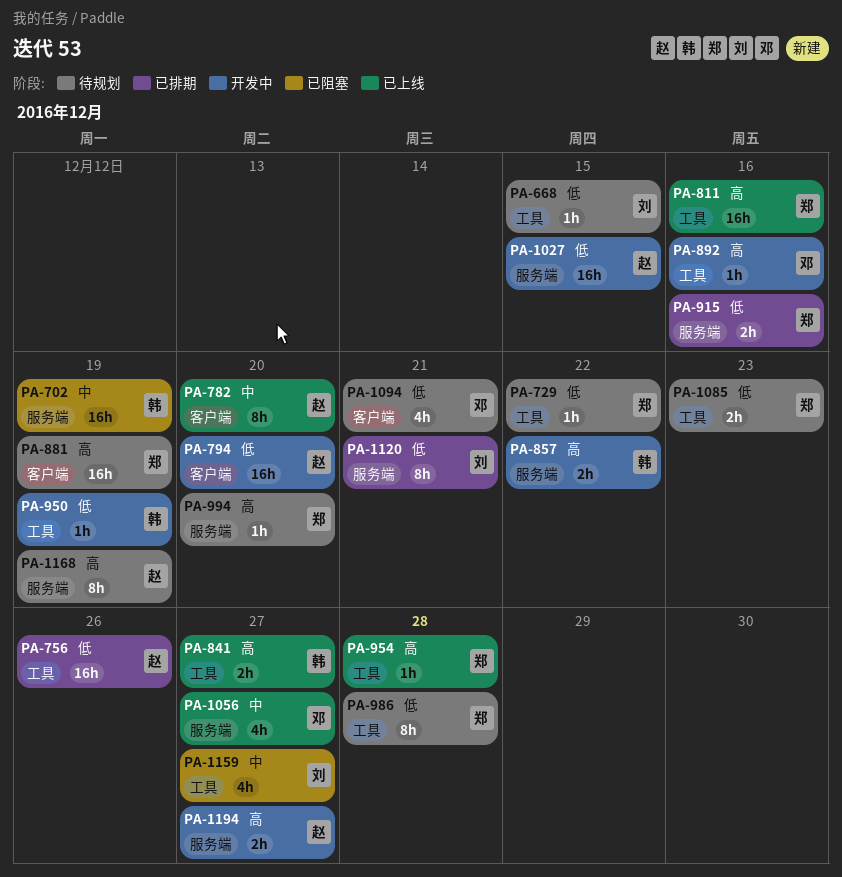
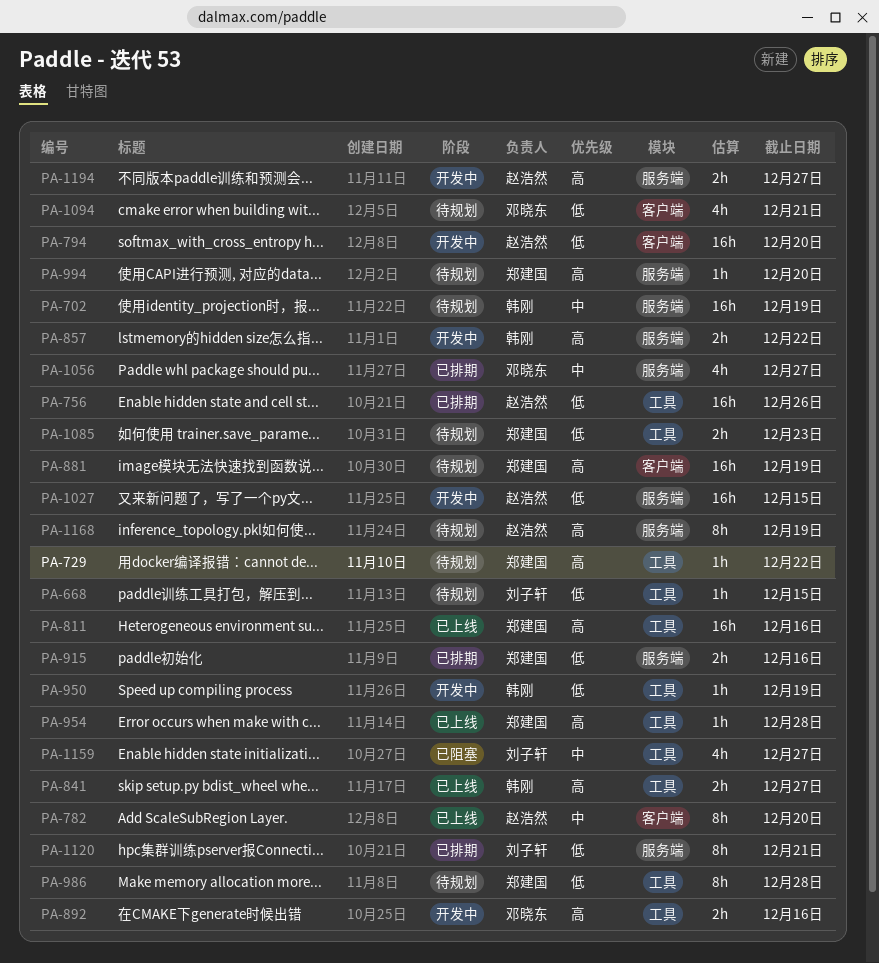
PA-702, status: 已阻塞 -> 待规划
PA-729, priority: 低 -> 高
PA-892, estimate: 1h -> 2h
PA-1056, status: 已上线 -> 已排期

